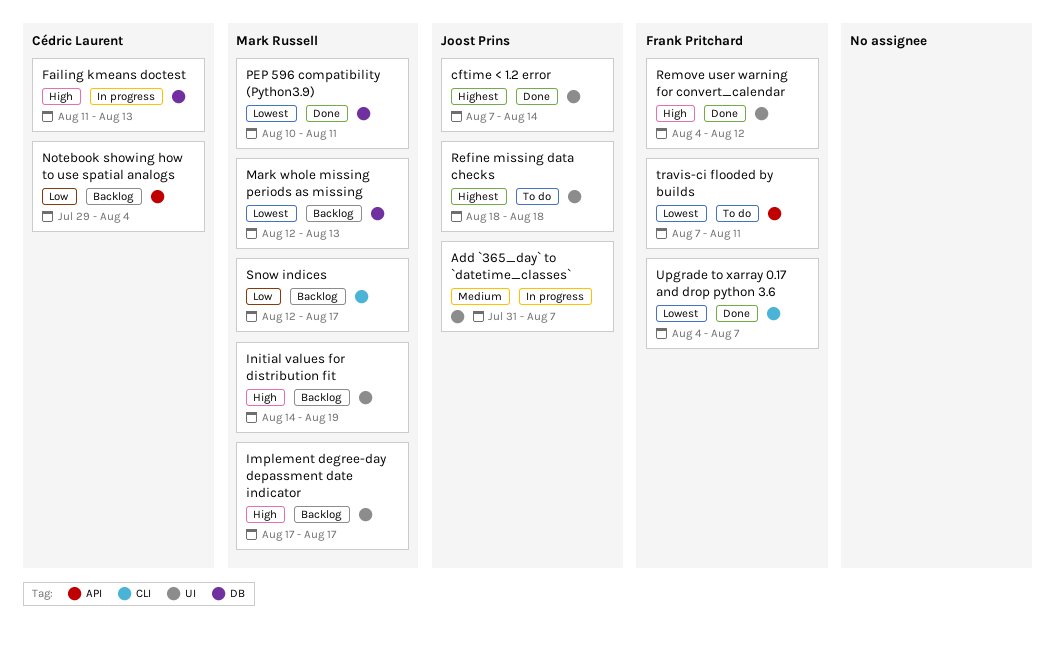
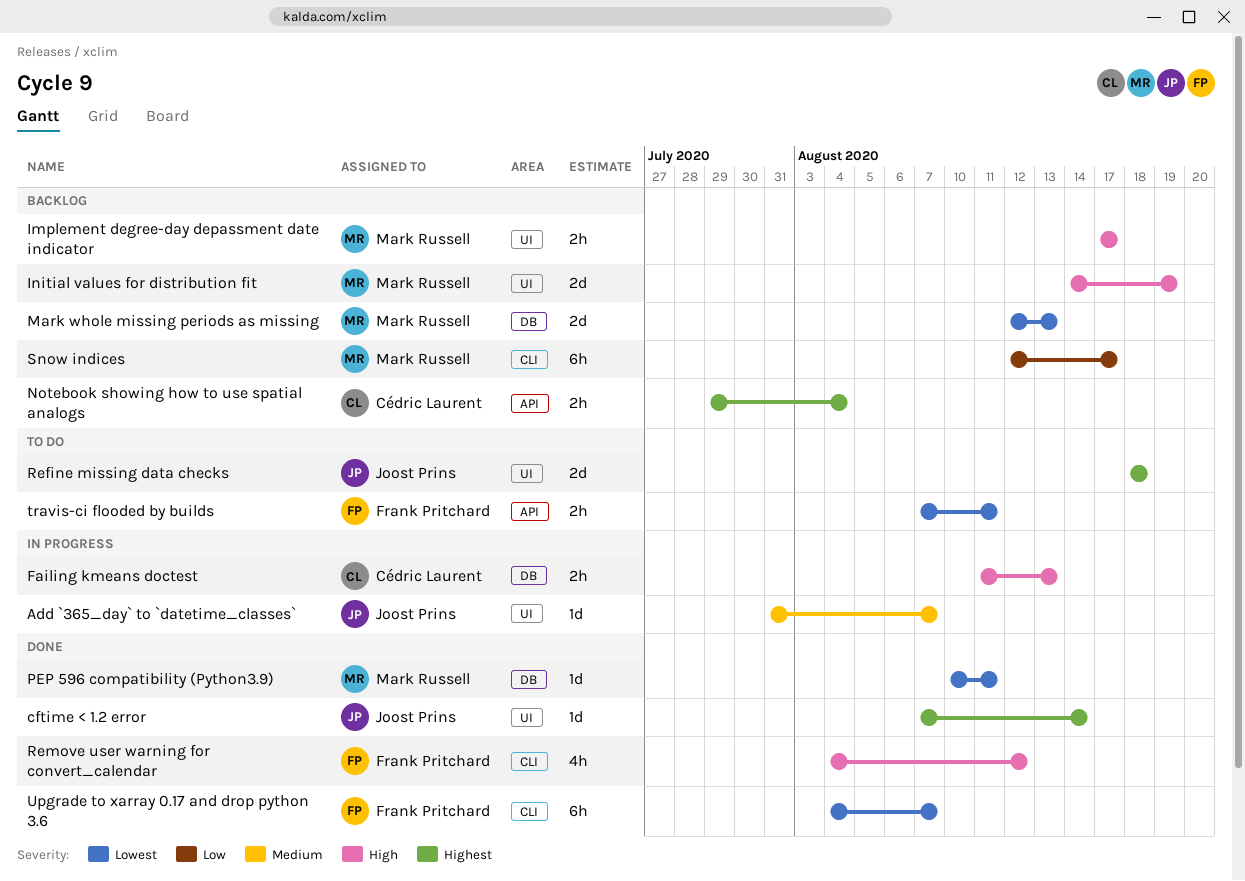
Notebook showing how to use spatial analogs, priority: Low -> Highest
Remove user warning for convert_calendar, label: UI -> CLI

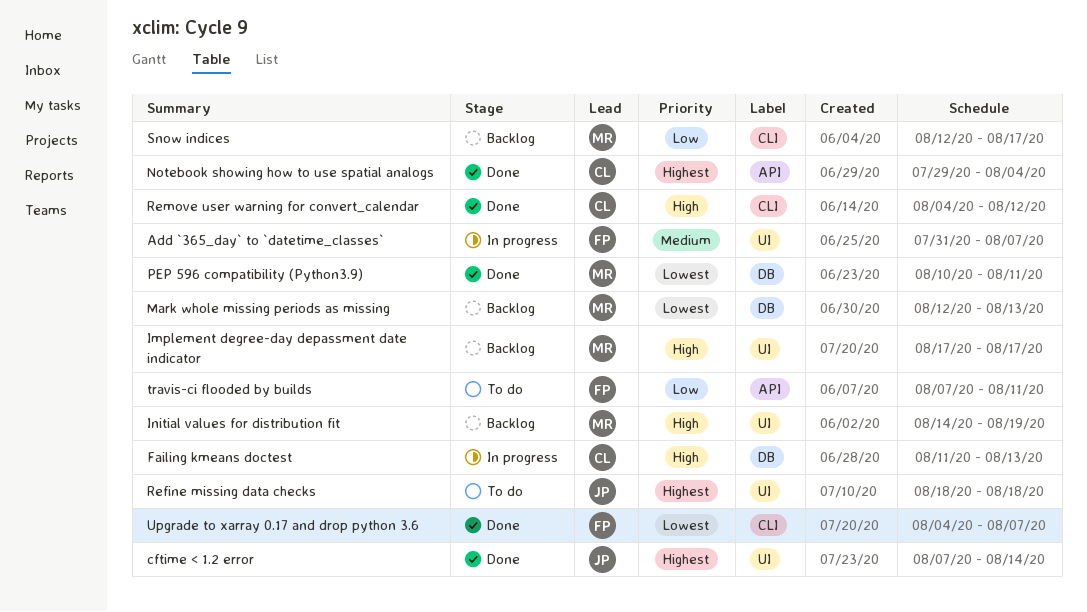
Add `365_day` to `datetime_classes`, owner: Joost Prins -> Frank Pritchard
Notebook showing how to use spatial analogs, status: Backlog -> Done
Remove user warning for convert_calendar, owner: Frank Pritchard -> Cédric Laurent
travis-ci flooded by builds, priority: Lowest -> Low

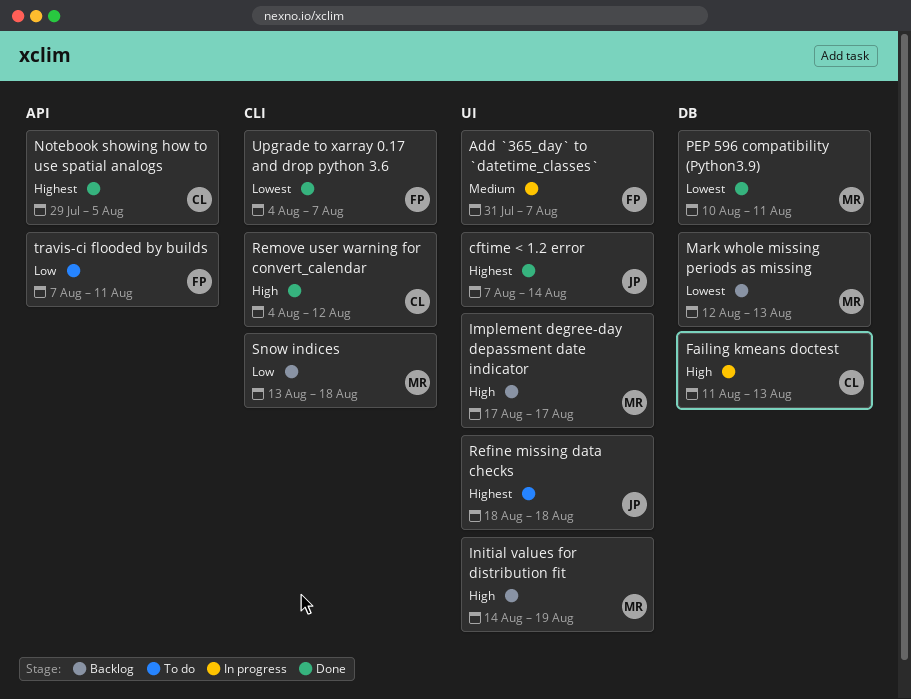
Notebook showing how to use spatial analogs, due: Aug 4 -> Aug 5
Snow indices, start: Aug 12 -> Aug 13
Snow indices, due: Aug 17 -> Aug 18

